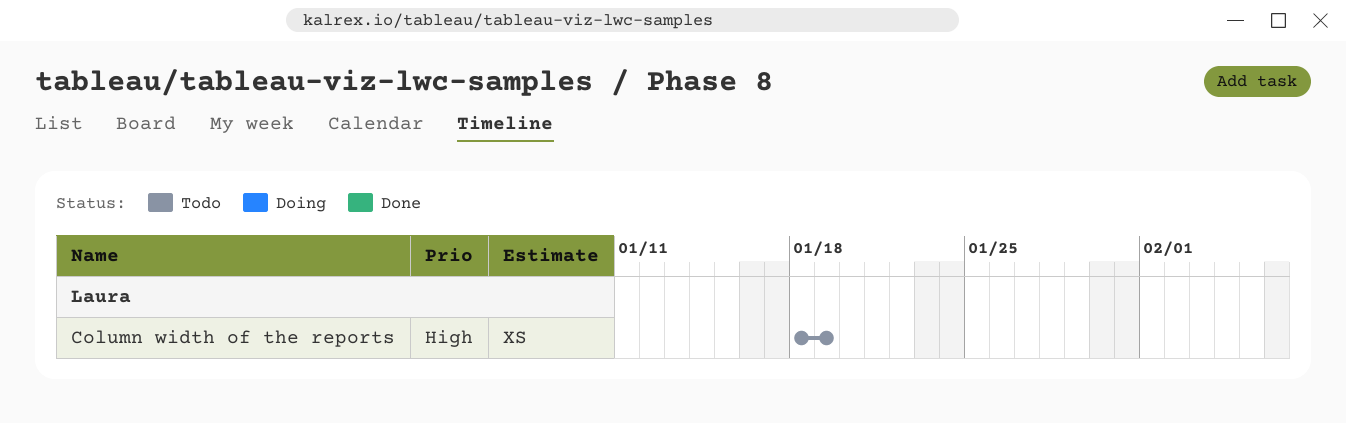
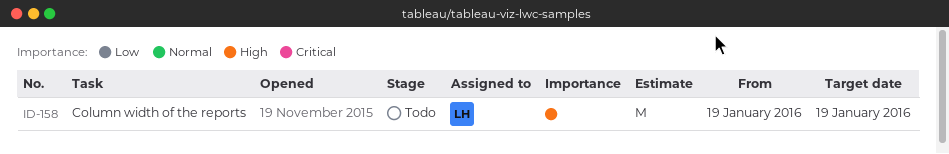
Column width of the reports, estimate: XS -> M
Column width of the reports, start: Jan 18 -> Jan 19

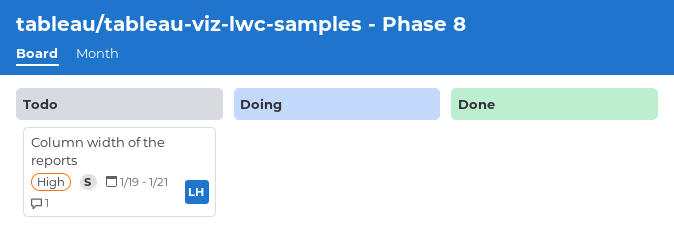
Column width of the reports, estimate: M -> S
Column width of the reports, due: Jan 19 -> Jan 21

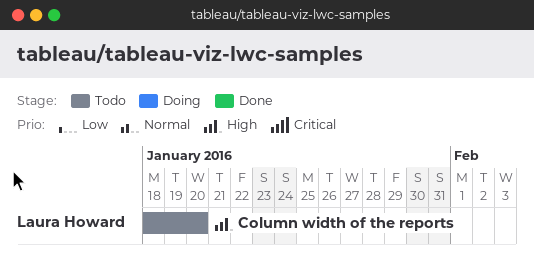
Column width of the reports, start: Jan 19 -> Jan 18
Column width of the reports, due: Jan 21 -> Jan 20

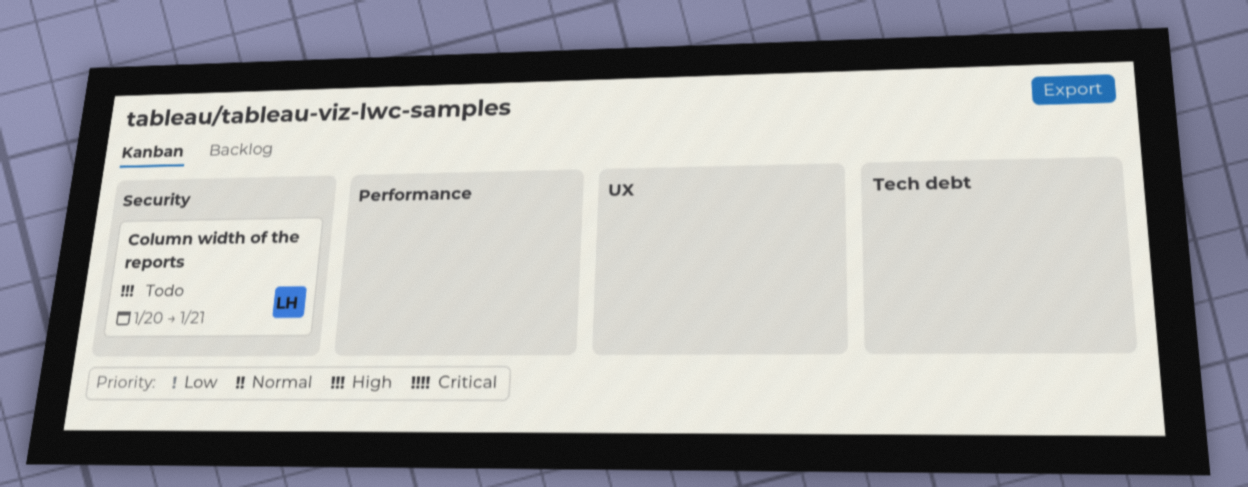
Column width of the reports, start: Jan 18 -> Jan 20
Column width of the reports, due: Jan 20 -> Jan 21

